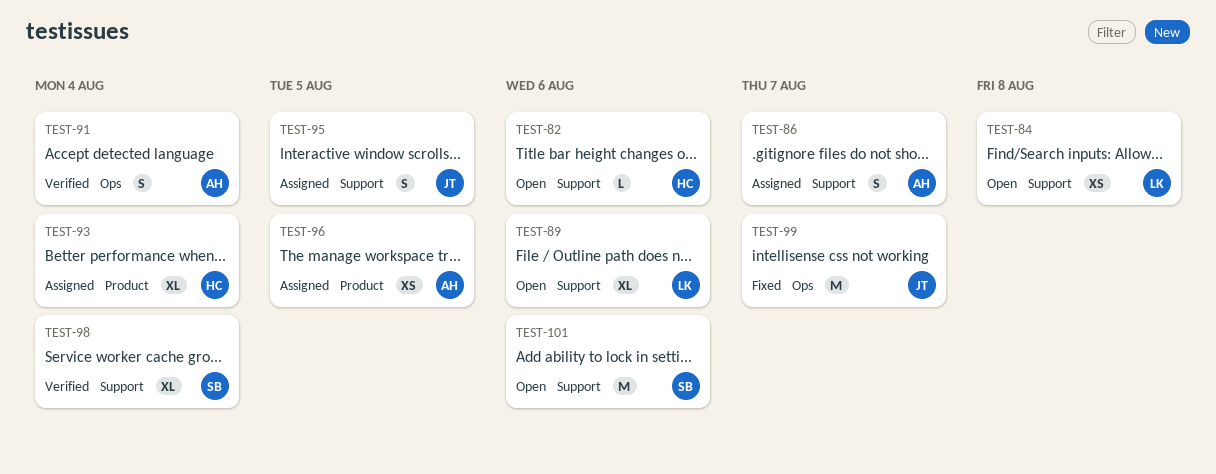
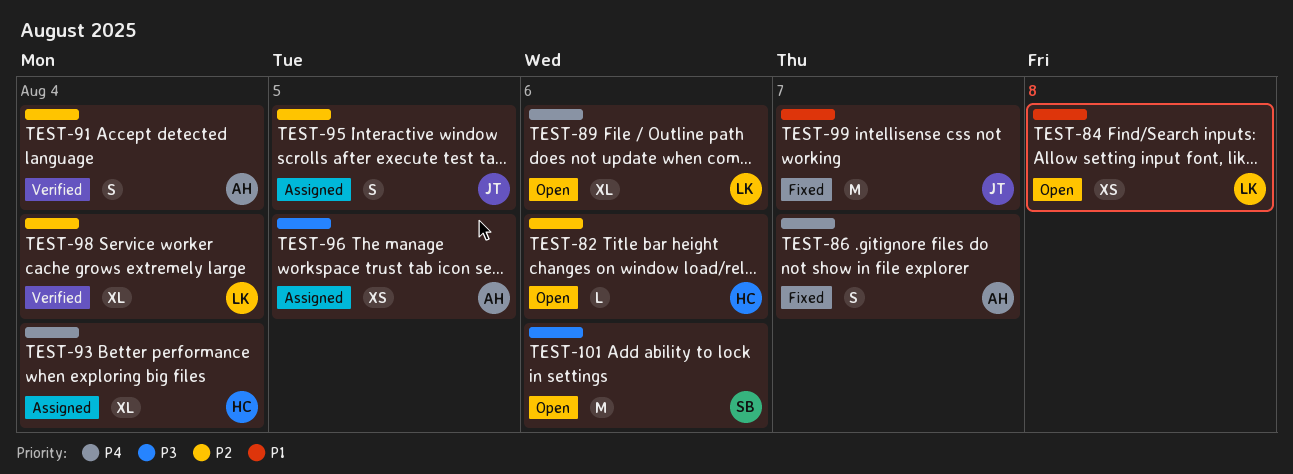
TEST-86, status: Assigned -> Fixed
TEST-98, owner: SB -> LK

